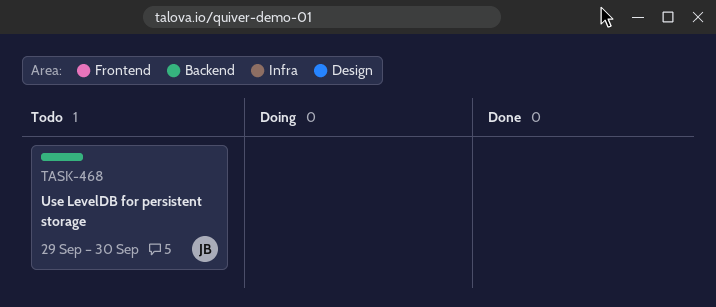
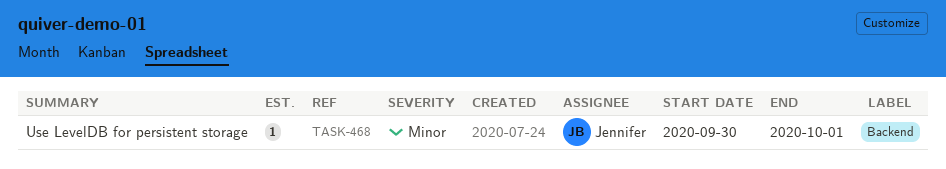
TASK-468, start: Sep 29 -> Sep 30
TASK-468, due: Sep 30 -> Oct 1

